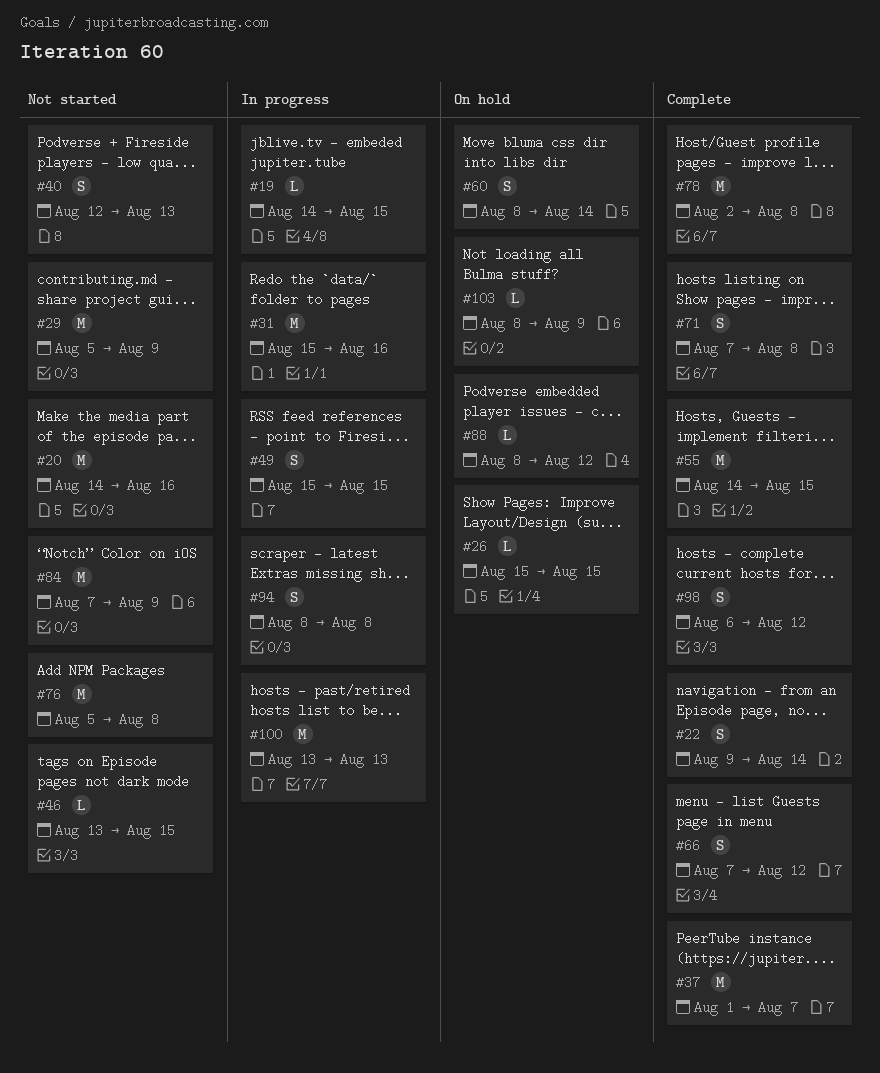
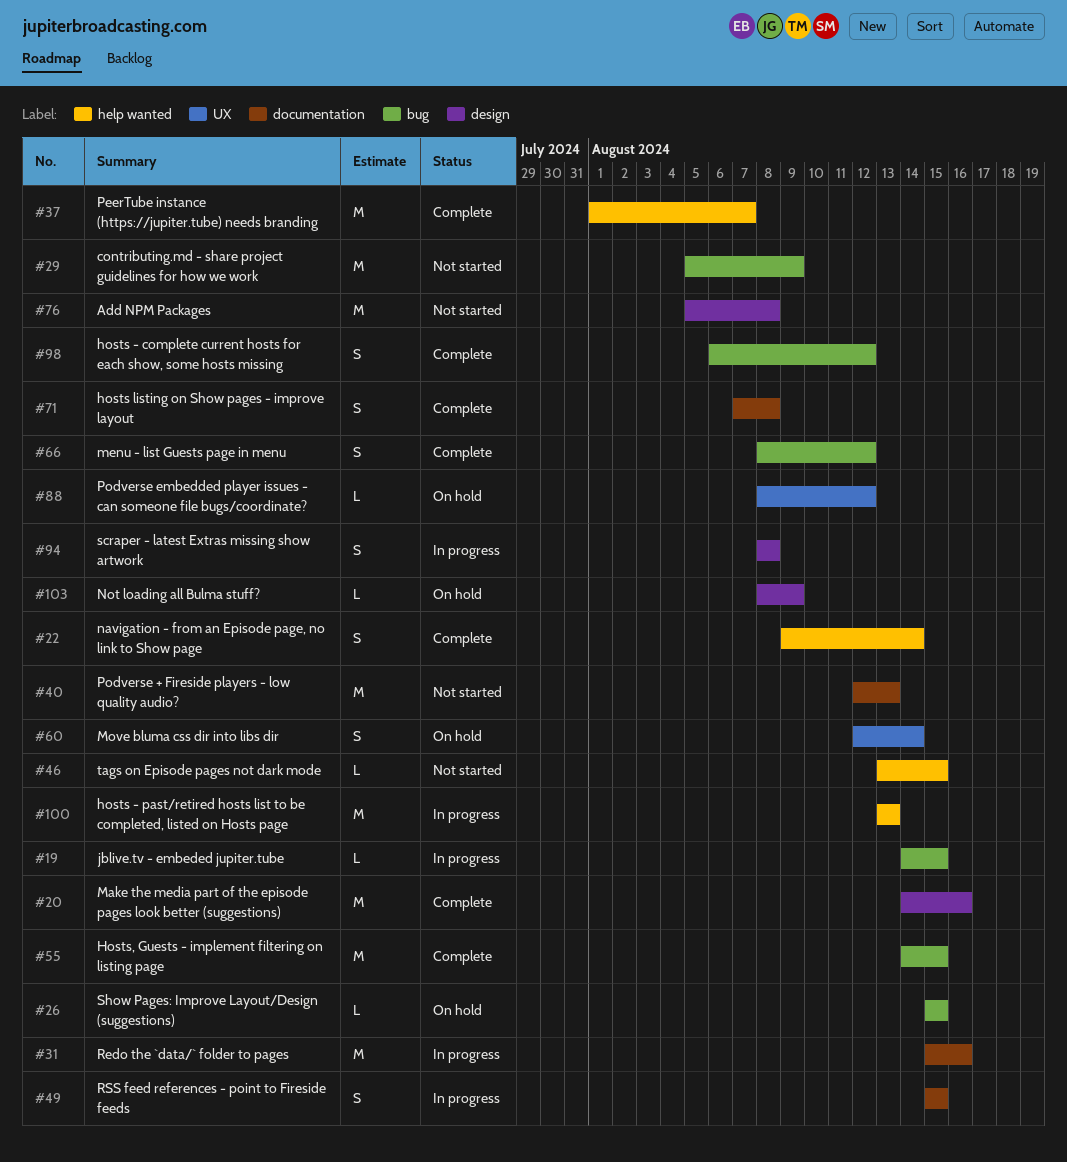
#20, status: Not started -> Complete
#40, estimate: S -> M
#60, start: Aug 8 -> Aug 12
#66, start: Aug 7 -> Aug 8
#78: present -> none
#84: present -> none

